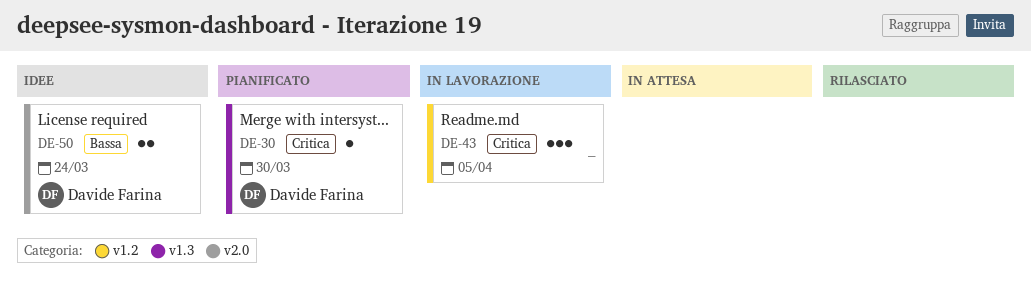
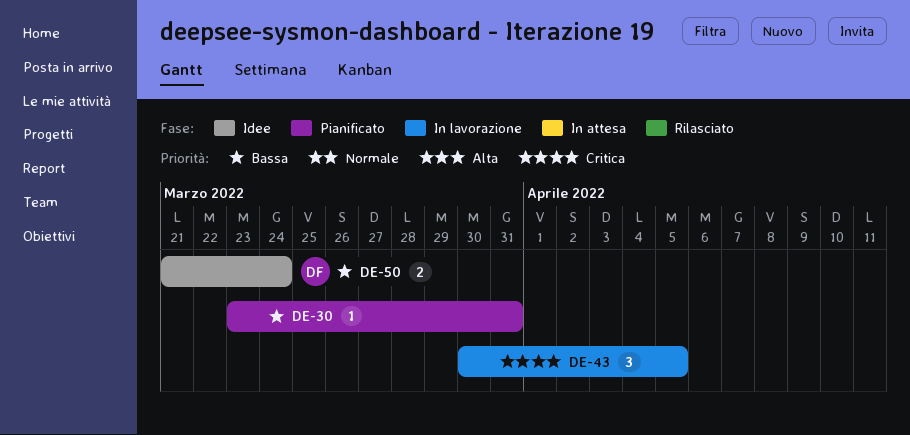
DE-30, owner: Davide Farina -> none
DE-30, priority: Critica -> Bassa
DE-30, due: Mar 30 -> Mar 31

